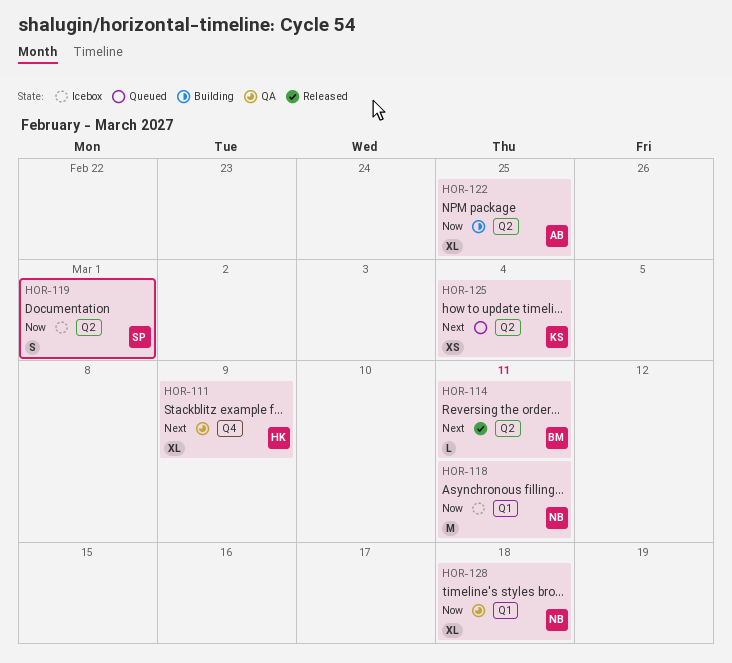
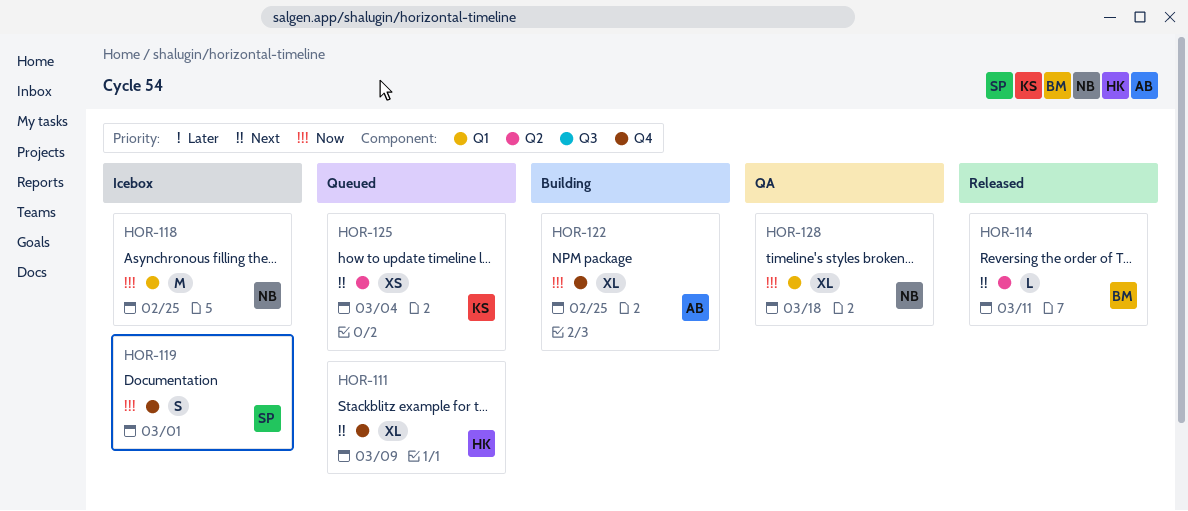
HOR-111, status: QA -> Queued
HOR-118, due: Mar 11 -> Feb 25
HOR-119, label: Q2 -> Q4
HOR-122, label: Q2 -> Q4

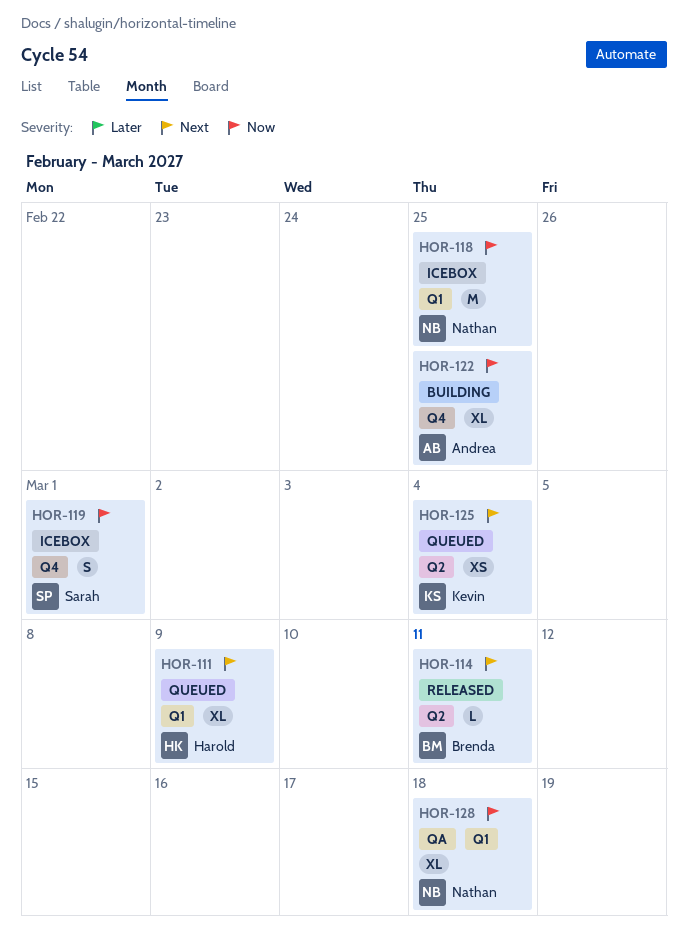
HOR-111, label: Q4 -> Q1

